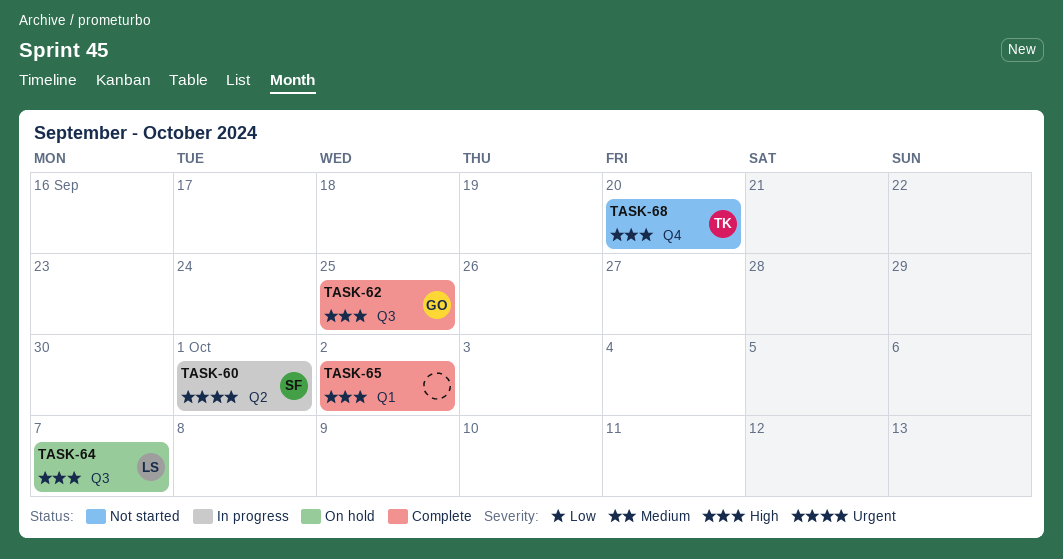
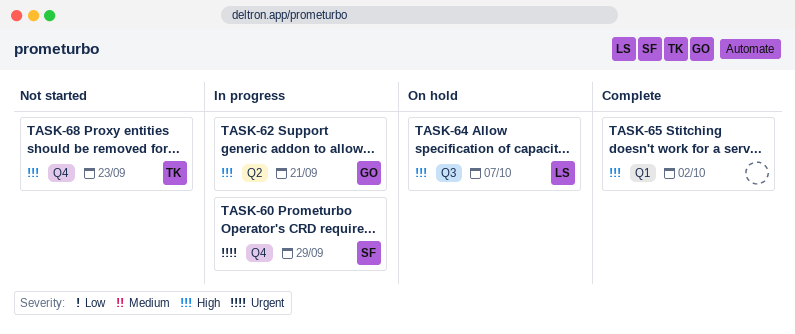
TASK-60, label: Q2 -> Q4
TASK-60, due: Oct 1 -> Sep 29
TASK-62, status: Complete -> In progress
TASK-62, label: Q3 -> Q2
TASK-62, due: Sep 25 -> Sep 21
TASK-68, due: Sep 20 -> Sep 23

